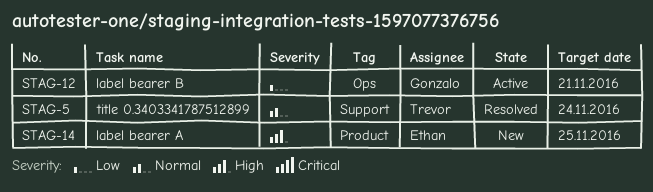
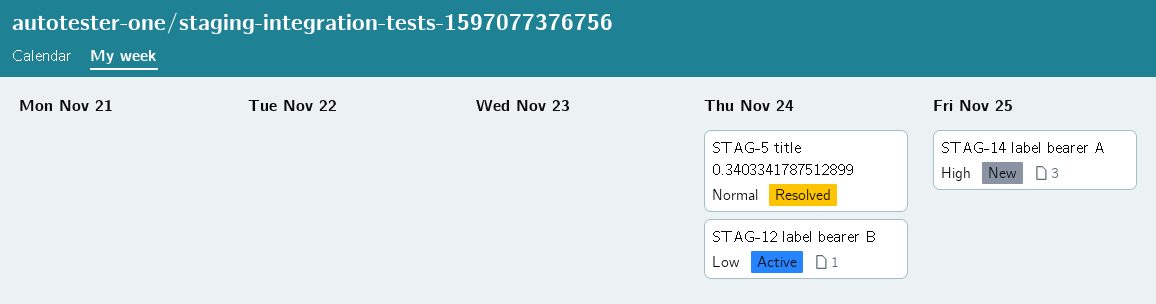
STAG-12, due: Nov 21 -> Nov 24

